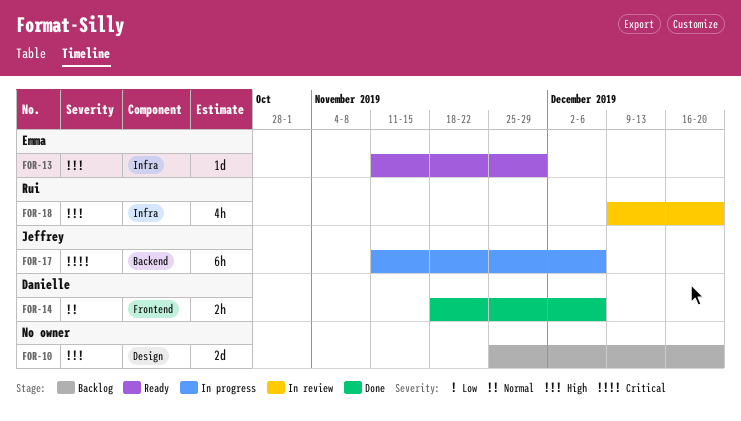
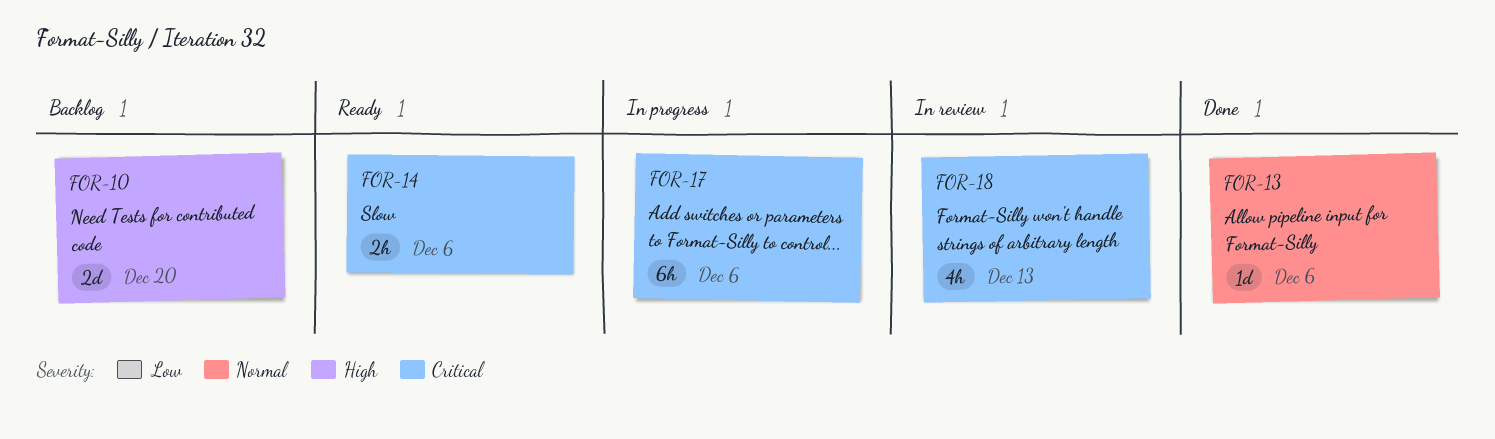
FOR-13, status: Ready -> Done
FOR-13, priority: High -> Normal
FOR-13, due: Nov 29 -> Dec 6
FOR-14, status: Done -> Ready
FOR-14, priority: Normal -> Critical
FOR-18, priority: High -> Critical
FOR-18, due: Dec 20 -> Dec 13

